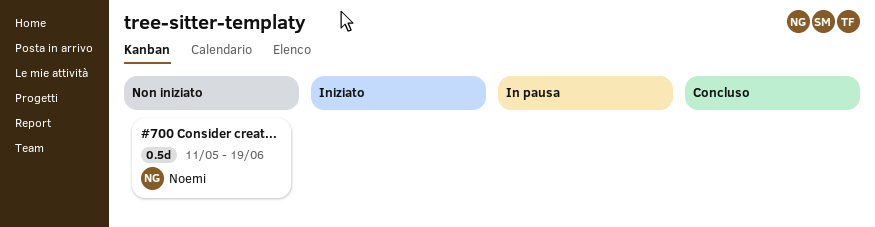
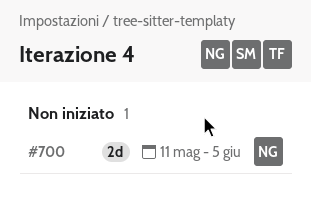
#700, estimate: 0.5d -> 2d
#700, due: Jun 19 -> Jun 5

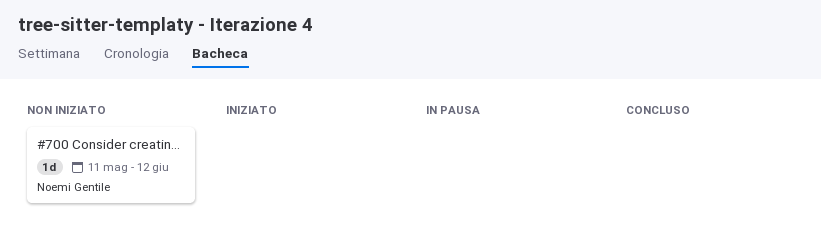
#700, estimate: 2d -> 1d
#700, due: Jun 5 -> Jun 12

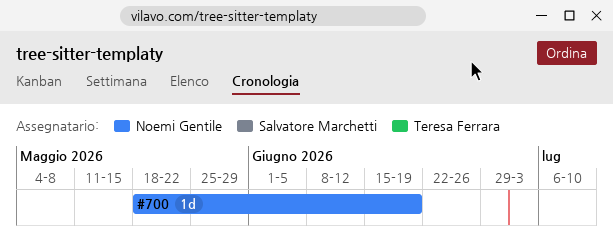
#700, start: May 11 -> May 18
#700, due: Jun 12 -> Jun 19

